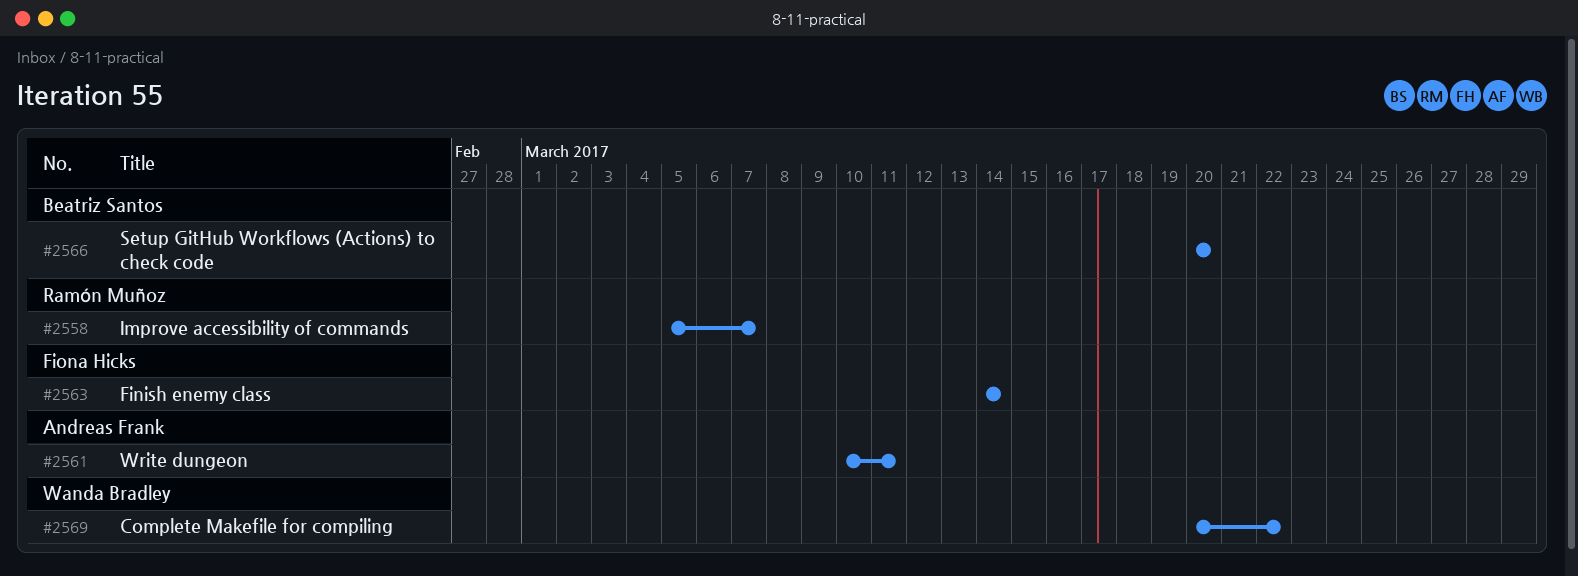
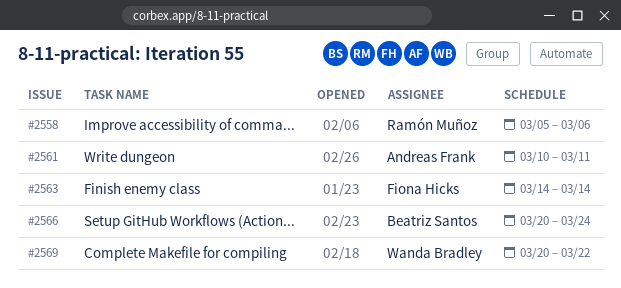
#2558, due: Mar 7 -> Mar 6
#2566, due: Mar 20 -> Mar 24

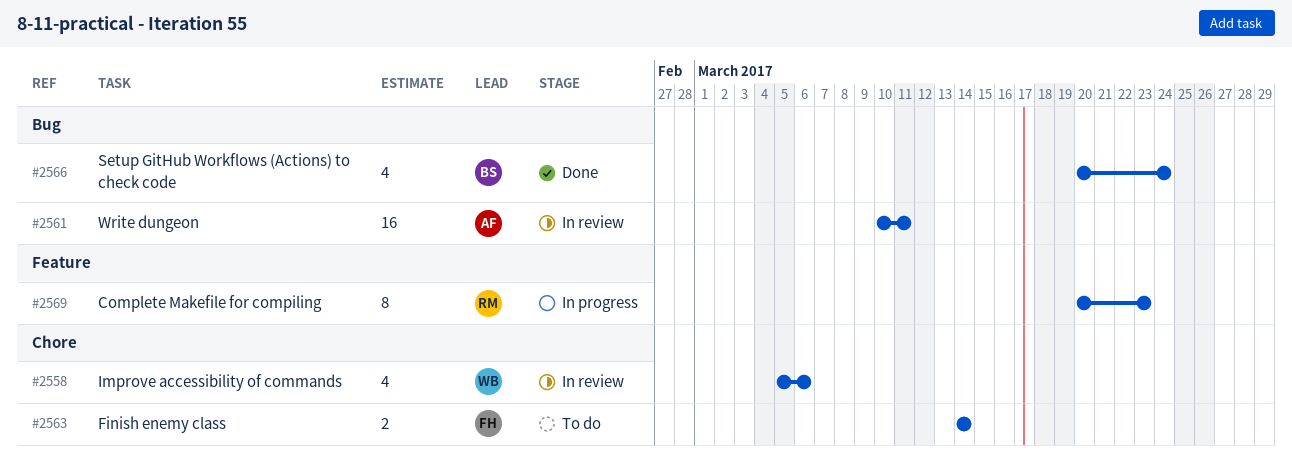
#2558, owner: Ramón Muñoz -> Wanda Bradley
#2569, owner: Wanda Bradley -> Ramón Muñoz
#2569, due: Mar 22 -> Mar 23

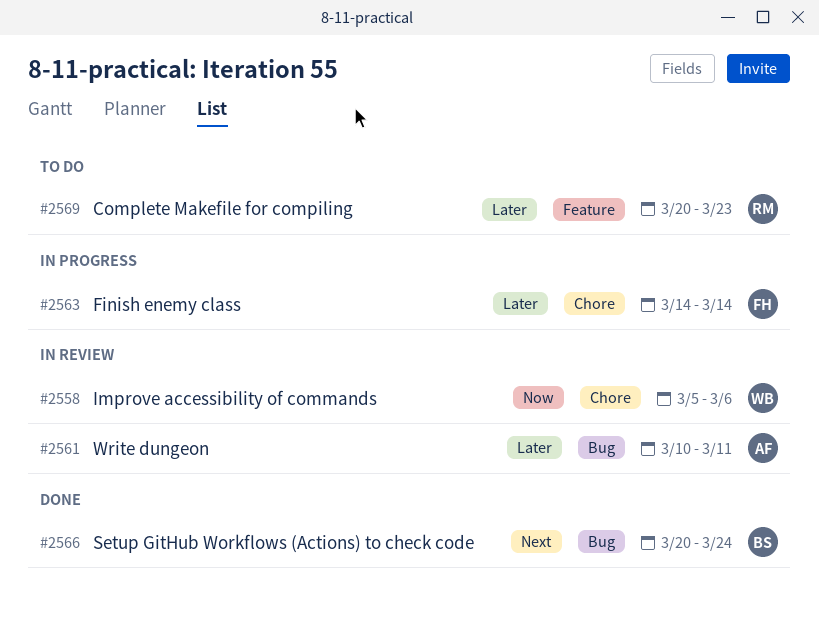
#2563, status: To do -> In progress
#2569, status: In progress -> To do

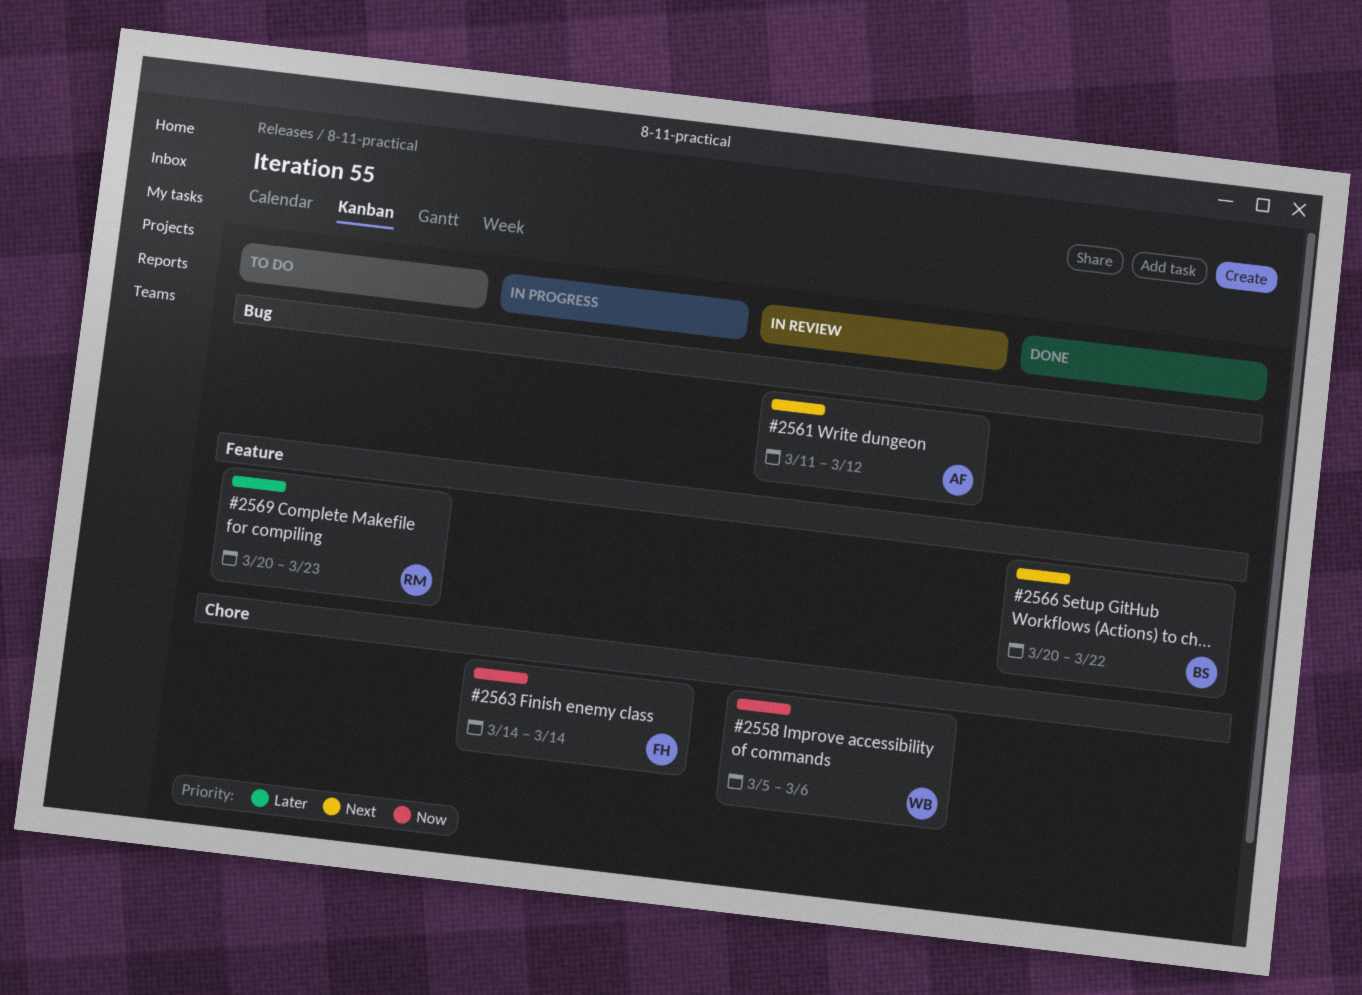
#2561, priority: Later -> Next
#2561, start: Mar 10 -> Mar 11
#2561, due: Mar 11 -> Mar 12
#2563, priority: Later -> Now
#2566, label: Bug -> Feature
#2566, due: Mar 24 -> Mar 22

